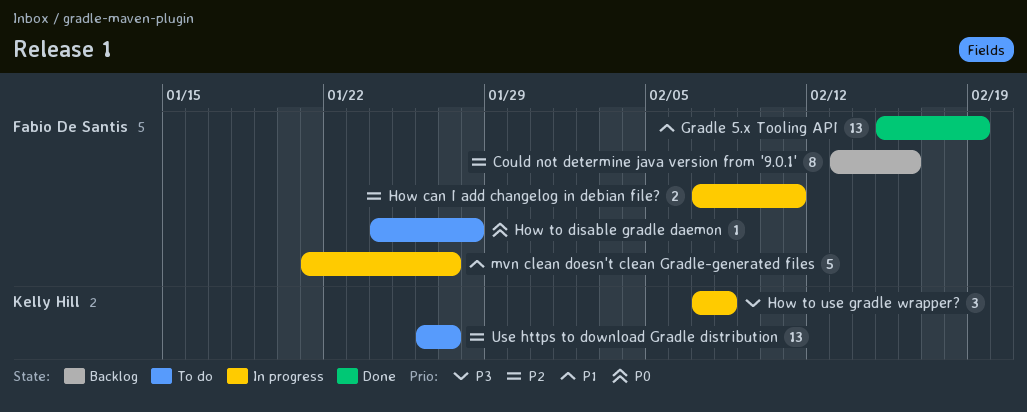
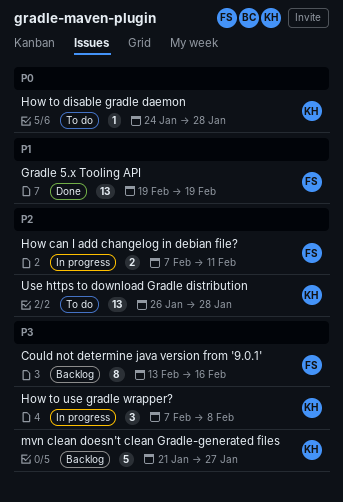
Could not determine java version from '9.0.1', priority: P2 -> P3
Gradle 5.x Tooling API, start: Feb 15 -> Feb 19
How to disable gradle daemon, owner: Fabio De Santis -> Kelly Hill
mvn clean doesn't clean Gradle-generated files, status: In progress -> Backlog
mvn clean doesn't clean Gradle-generated files, owner: Fabio De Santis -> Kelly Hill
mvn clean doesn't clean Gradle-generated files, priority: P1 -> P3
Use https to download Gradle distribution, due: Jan 27 -> Jan 28

